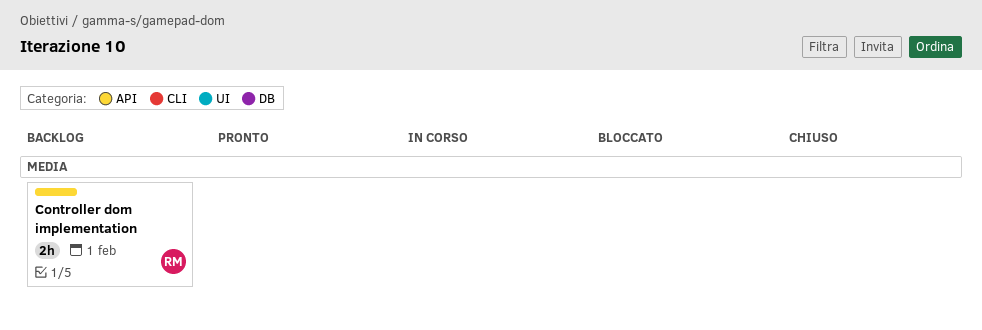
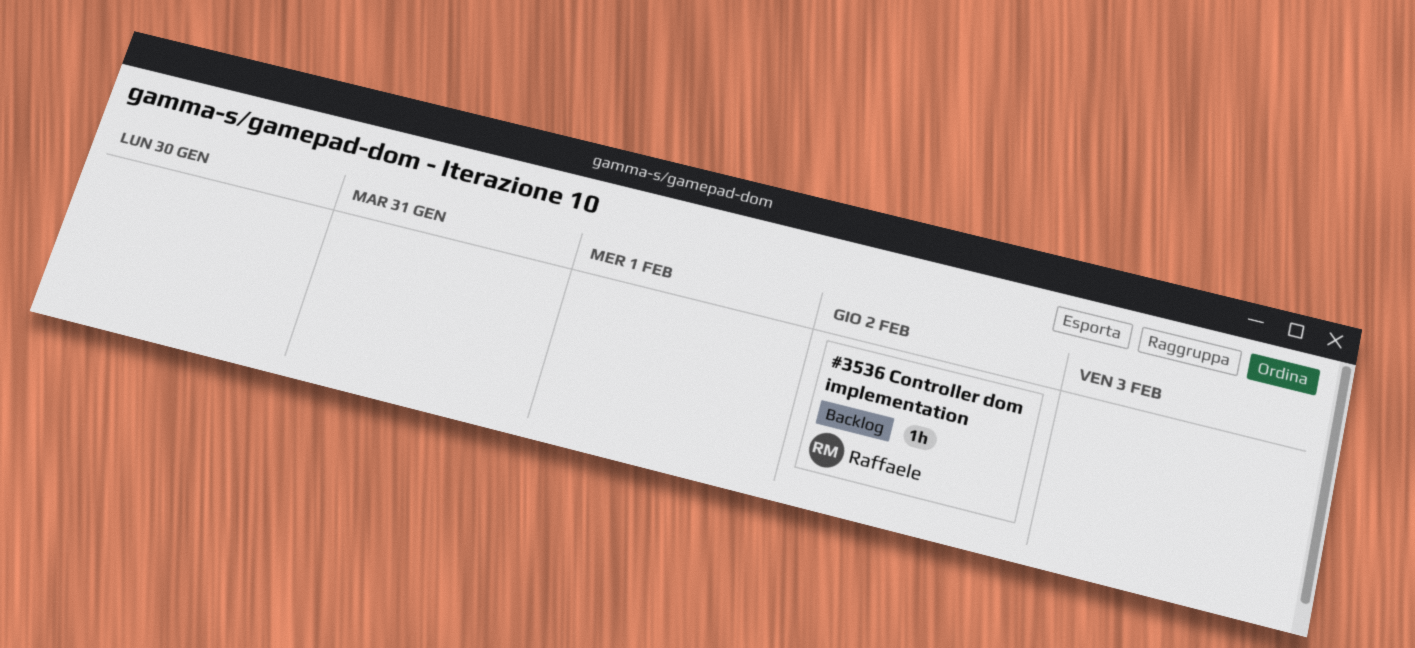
Controller dom implementation, estimate: 2h -> 1h
Controller dom implementation, due: Feb 1 -> Feb 2

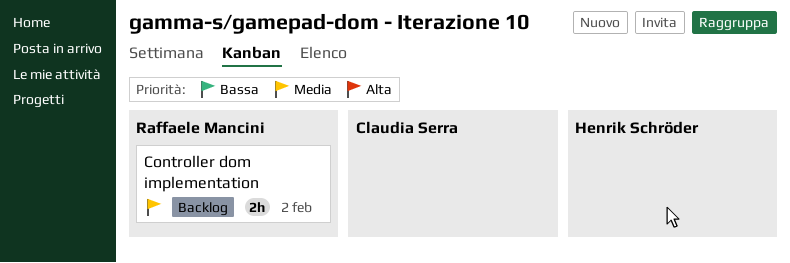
Controller dom implementation, estimate: 1h -> 2h

